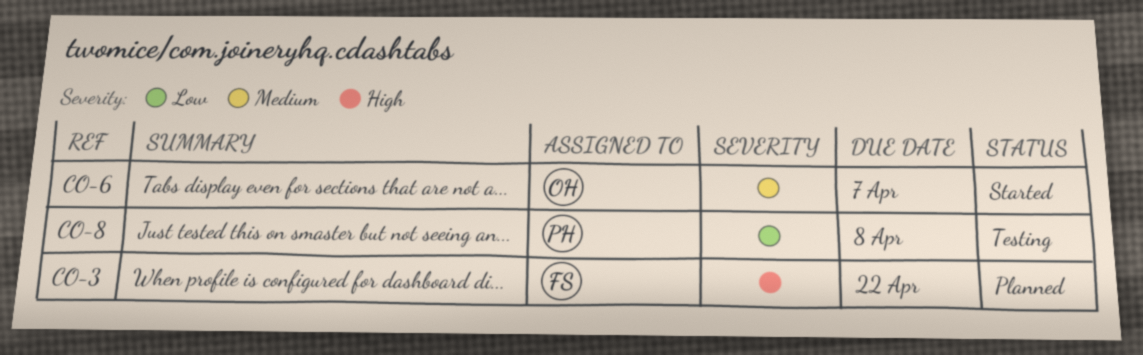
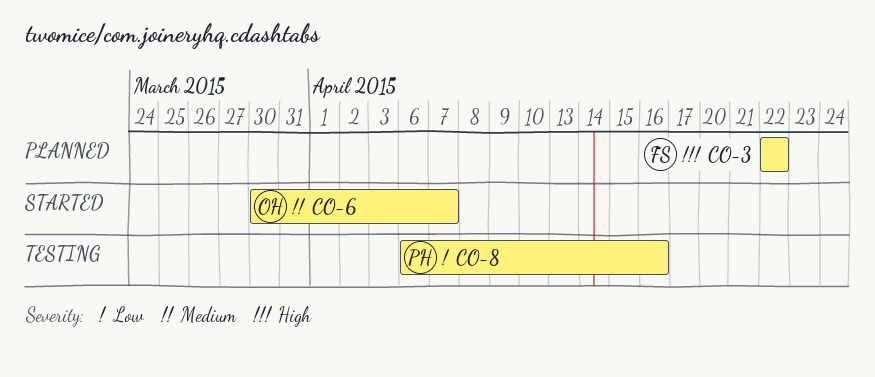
CO-8, due: Apr 8 -> Apr 16

